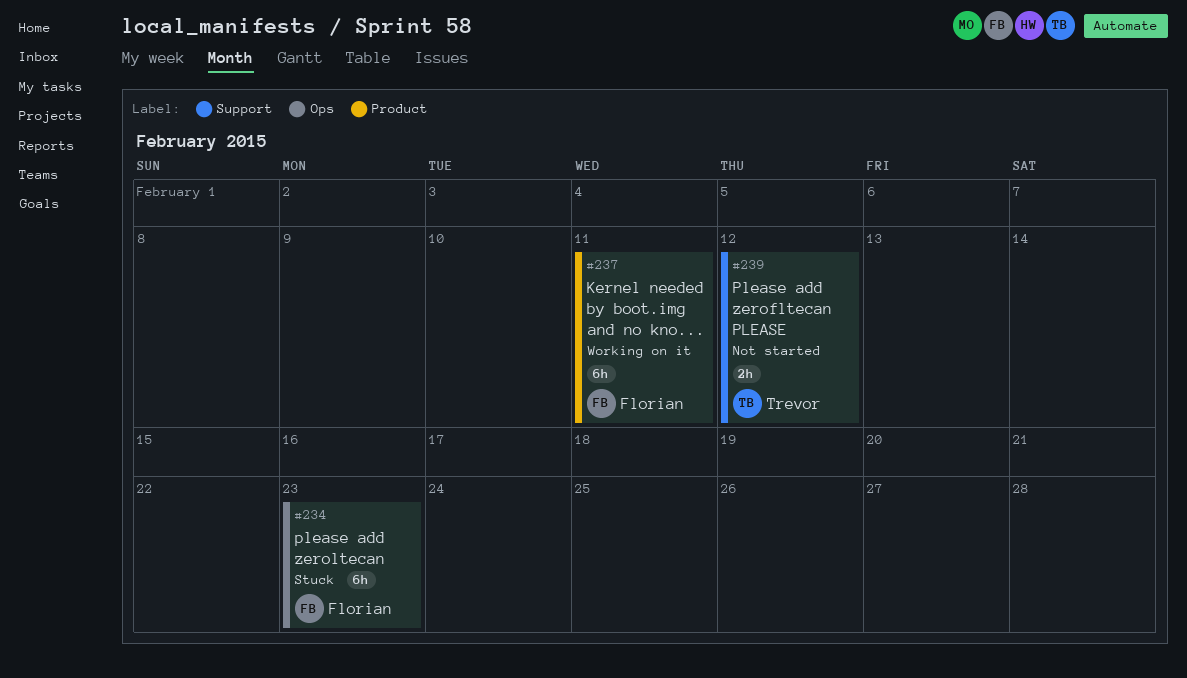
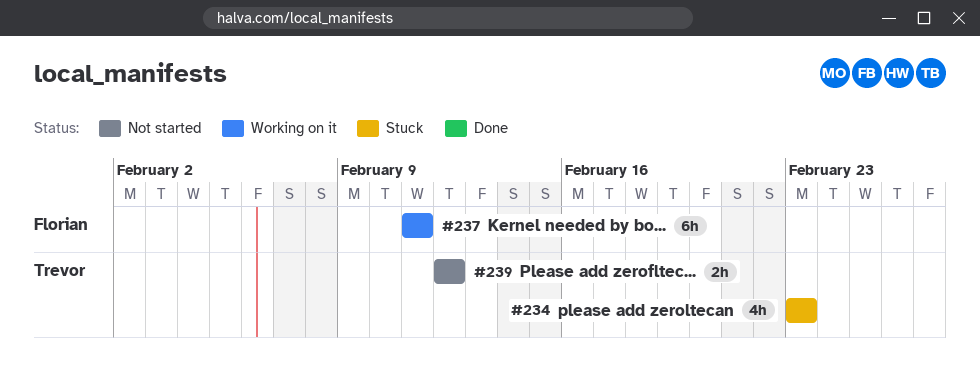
#234, owner: Florian -> Trevor
#234, estimate: 6h -> 4h

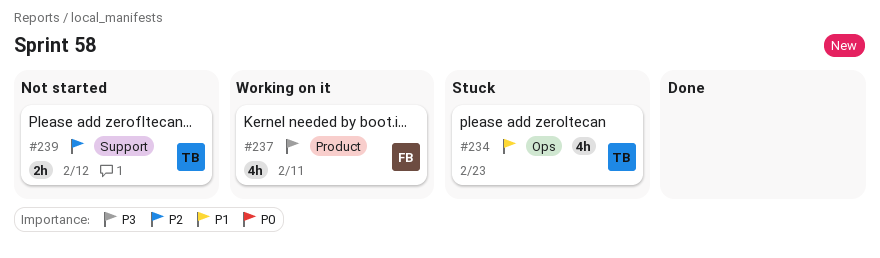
#237, estimate: 6h -> 4h

